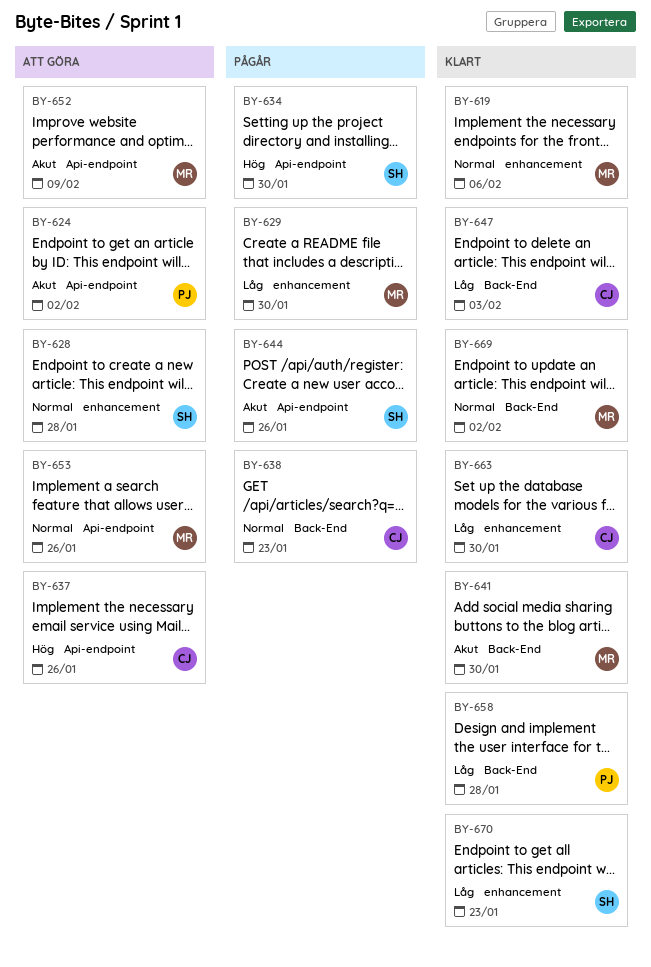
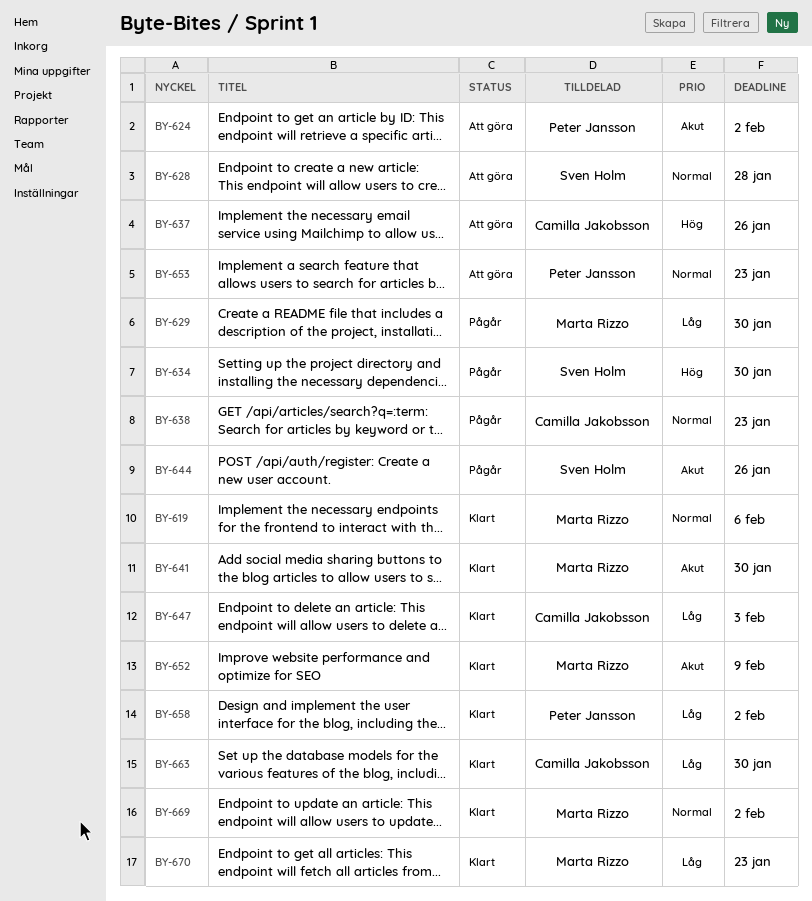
BY-652, status: Att göra -> Klart
BY-653, owner: Marta Rizzo -> Peter Jansson
BY-653, due: Jan 26 -> Jan 23
BY-658, due: Jan 28 -> Feb 2
BY-670, owner: Sven Holm -> Marta Rizzo

